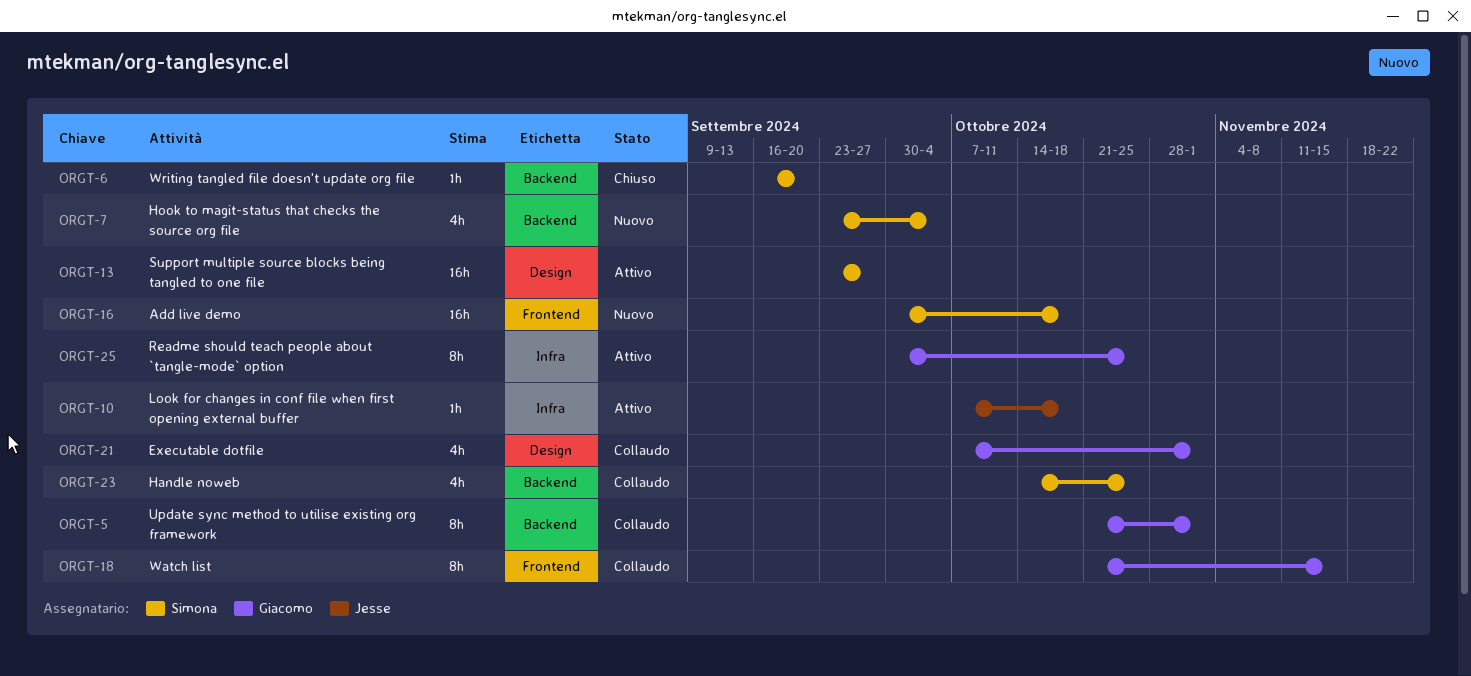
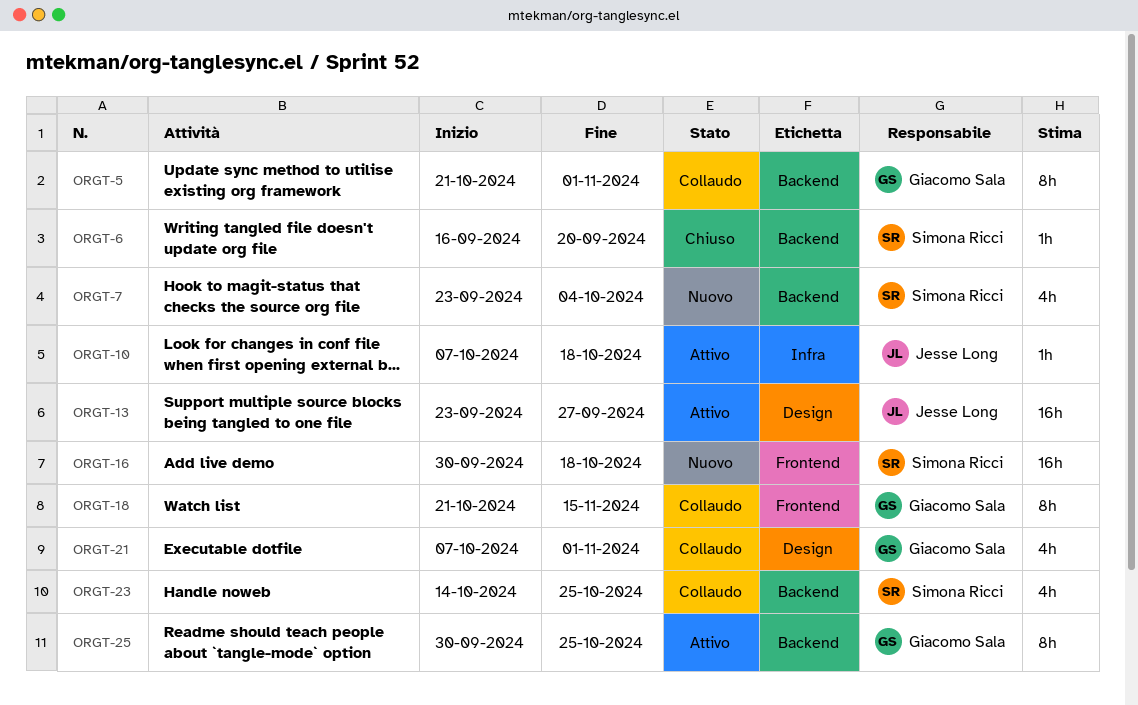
ORGT-13, owner: Simona Ricci -> Jesse Long
ORGT-25, label: Infra -> Backend

